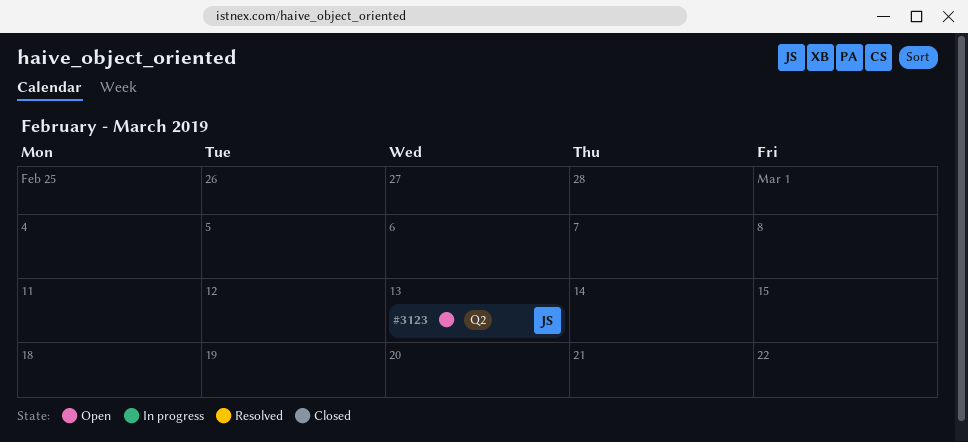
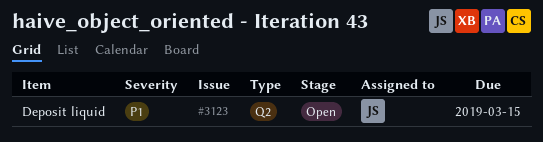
#3123, due: Mar 13 -> Mar 15

